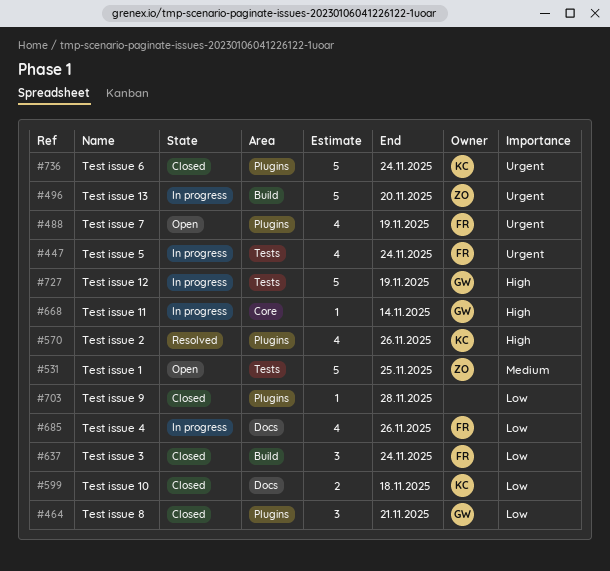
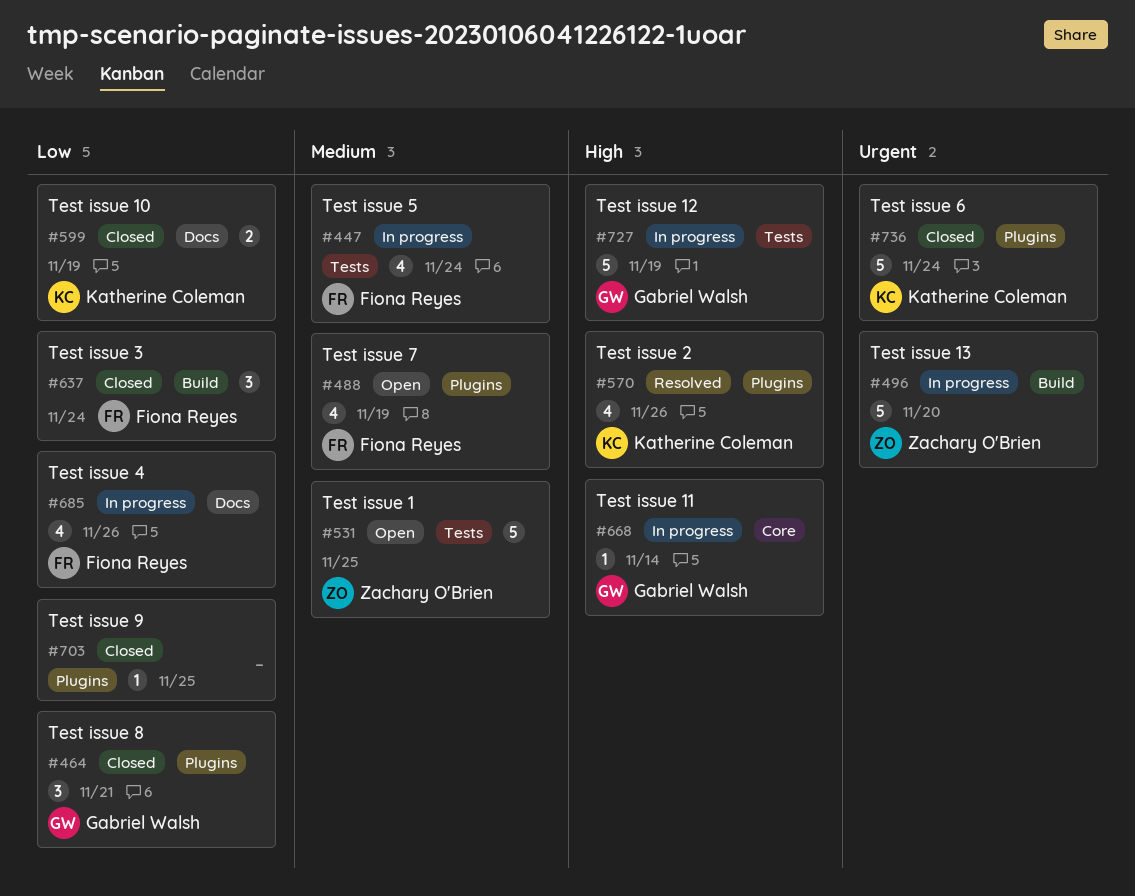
#447, priority: Urgent -> Medium
#488, priority: Urgent -> Medium
#599, due: Nov 18 -> Nov 19
#703, due: Nov 28 -> Nov 25

